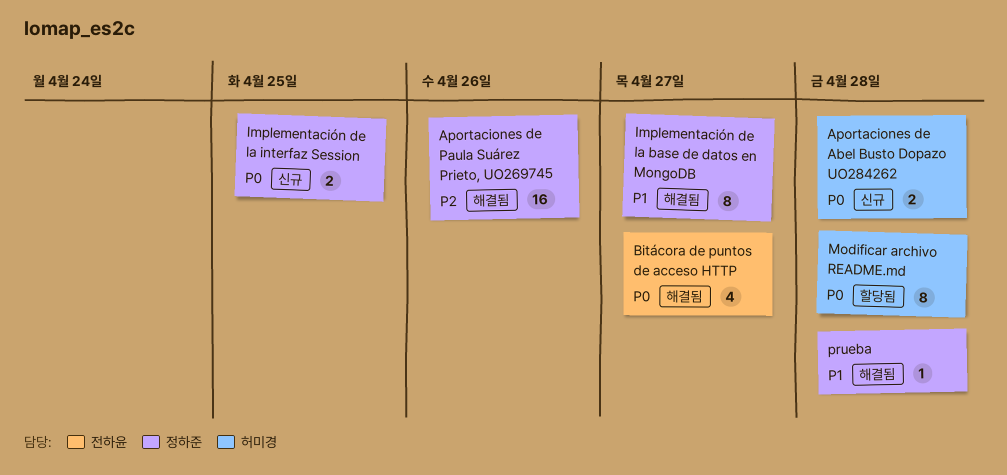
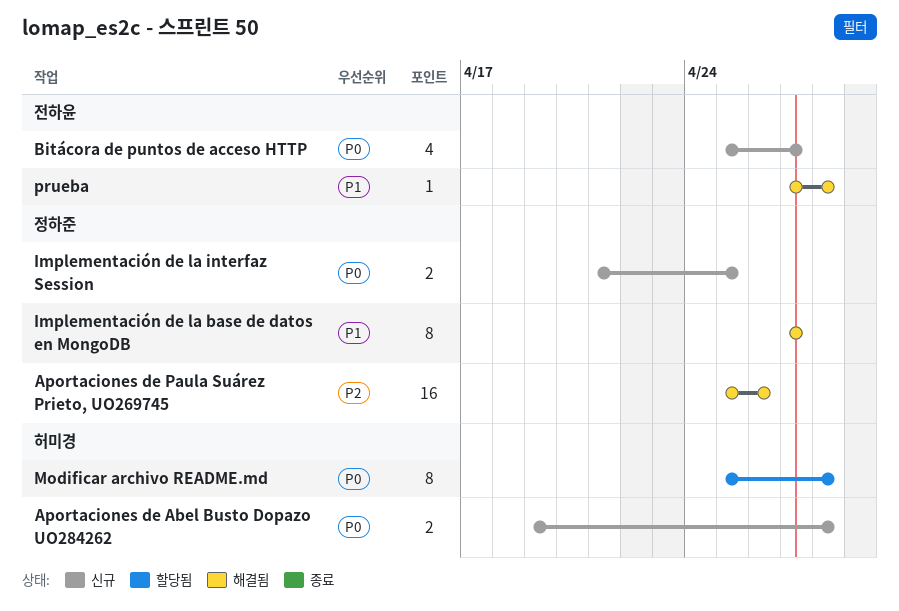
Bitácora de puntos de acceso HTTP, status: 해결됨 -> 신규
prueba, owner: 정하준 -> 전하윤

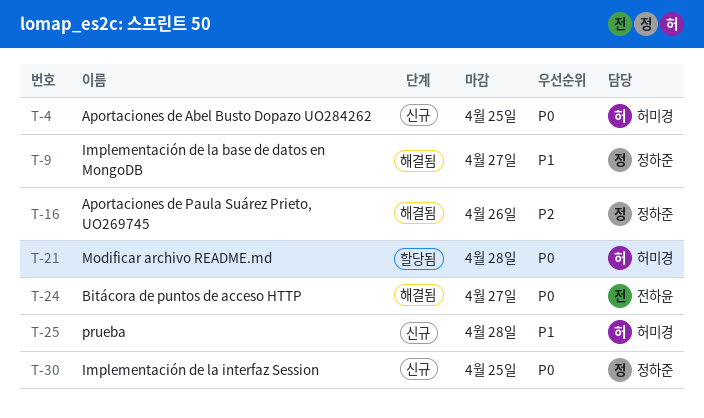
Aportaciones de Abel Busto Dopazo UO284262, due: Apr 28 -> Apr 25
Bitácora de puntos de acceso HTTP, status: 신규 -> 해결됨
prueba, status: 해결됨 -> 신규
prueba, owner: 전하윤 -> 허미경

